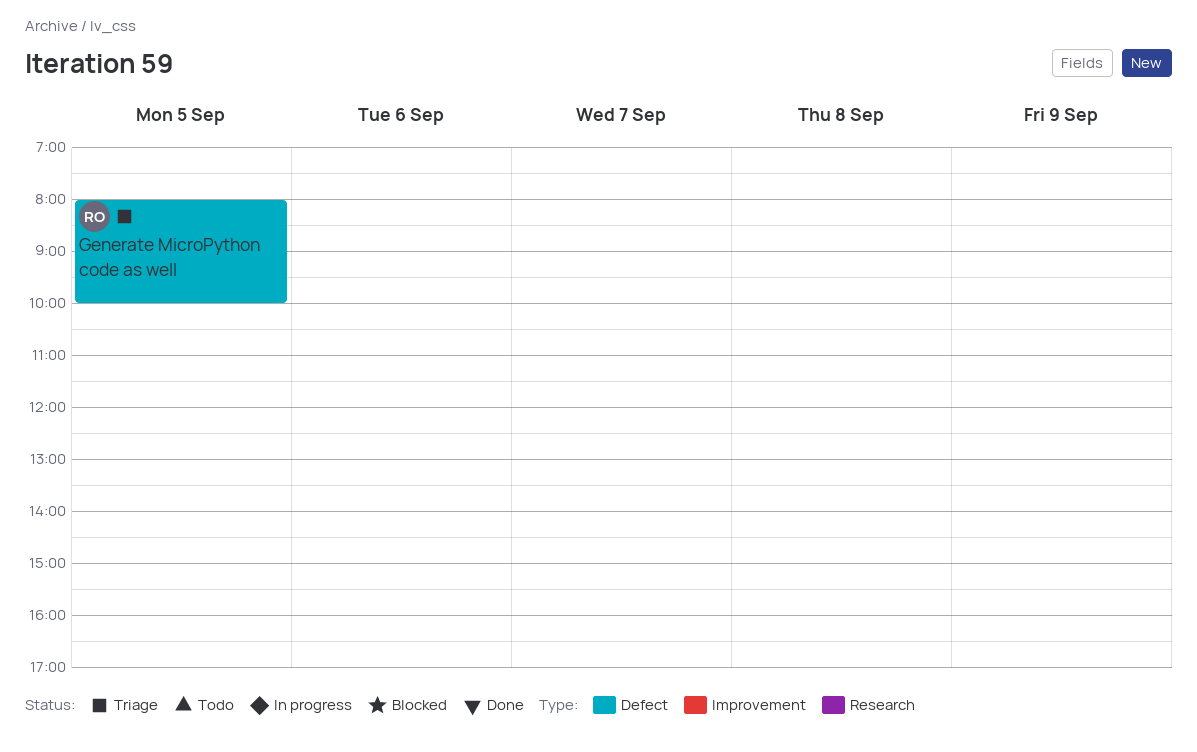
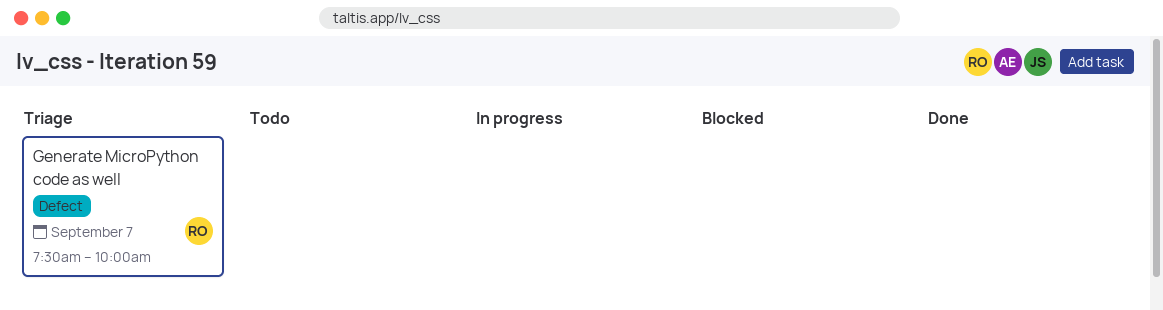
Generate MicroPython code as well, day: Sep 5 -> Sep 7
Generate MicroPython code as well, begins: 08:00 -> 07:30

